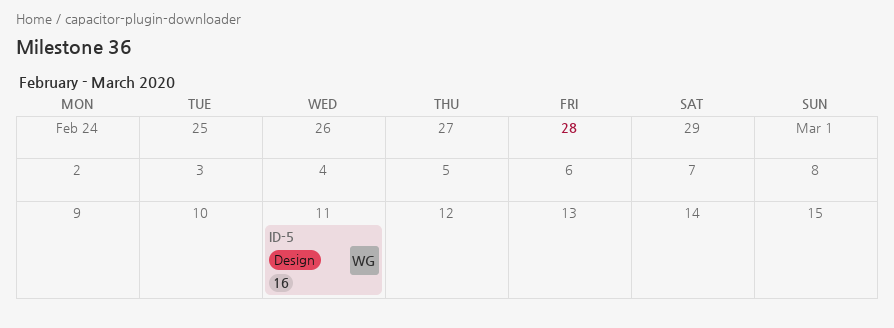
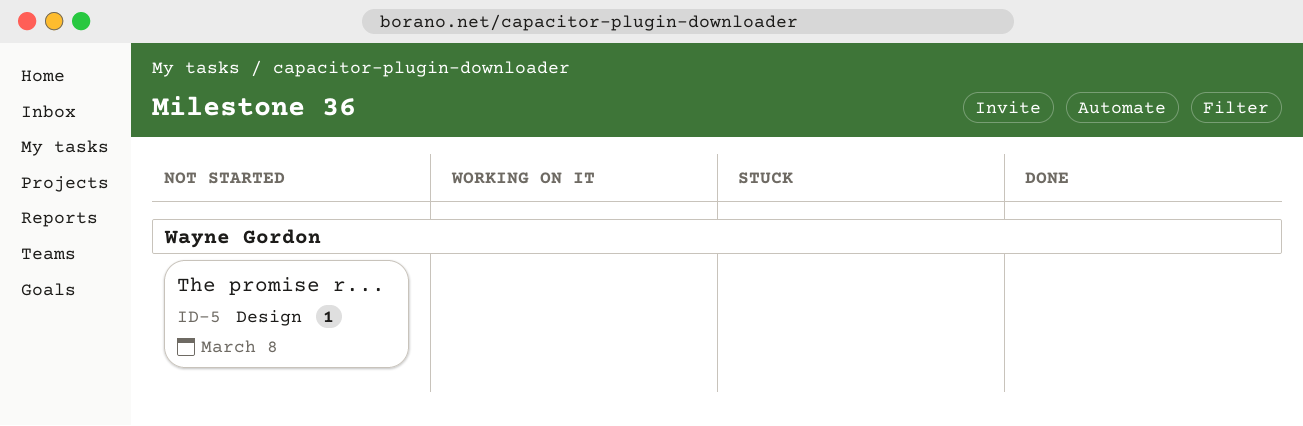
ID-5, estimate: 16 -> 1
ID-5, due: Mar 11 -> Mar 8

